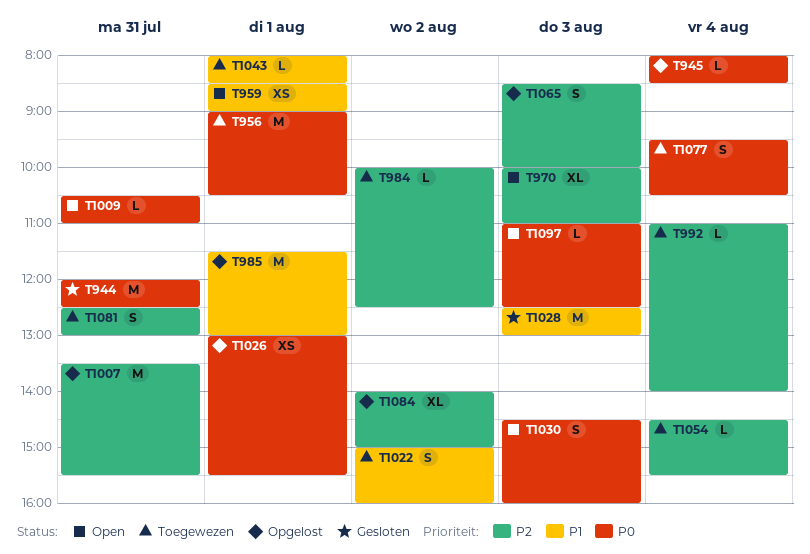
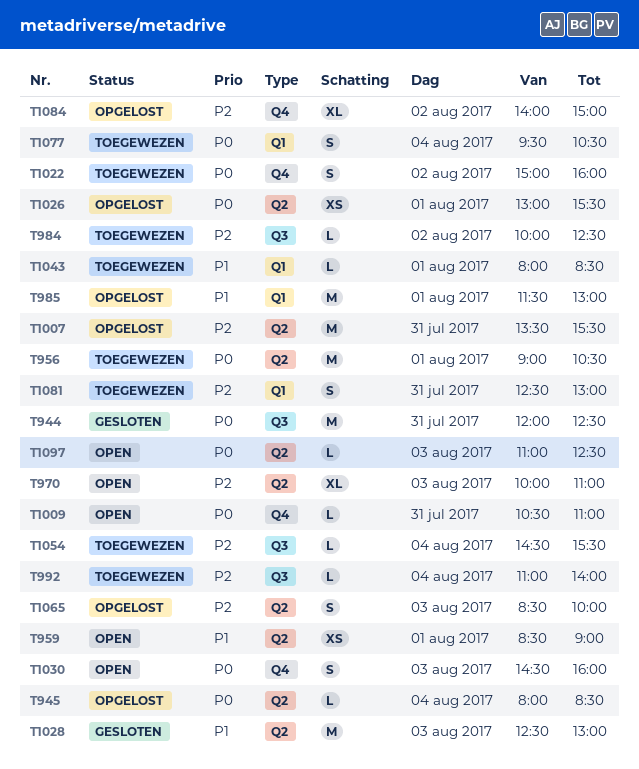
T1022, priority: P1 -> P0

